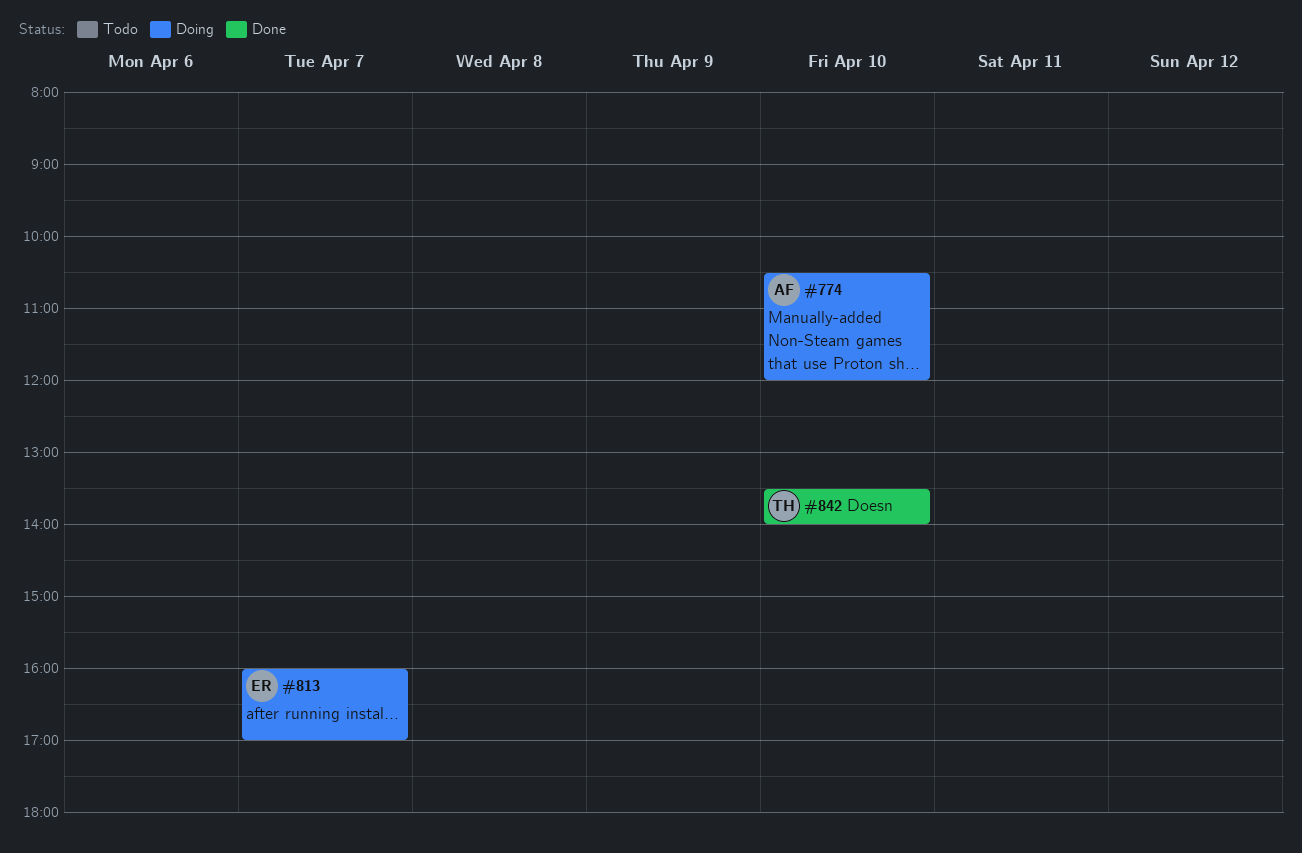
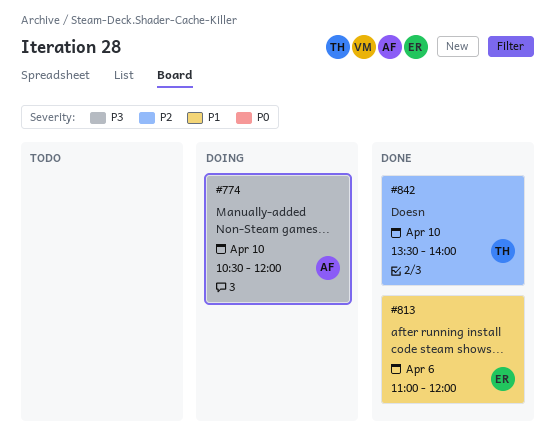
#813, status: Doing -> Done
#813, day: Apr 7 -> Apr 6
#813, begins: 16:00 -> 11:00
#813, ends: 17:00 -> 12:00

